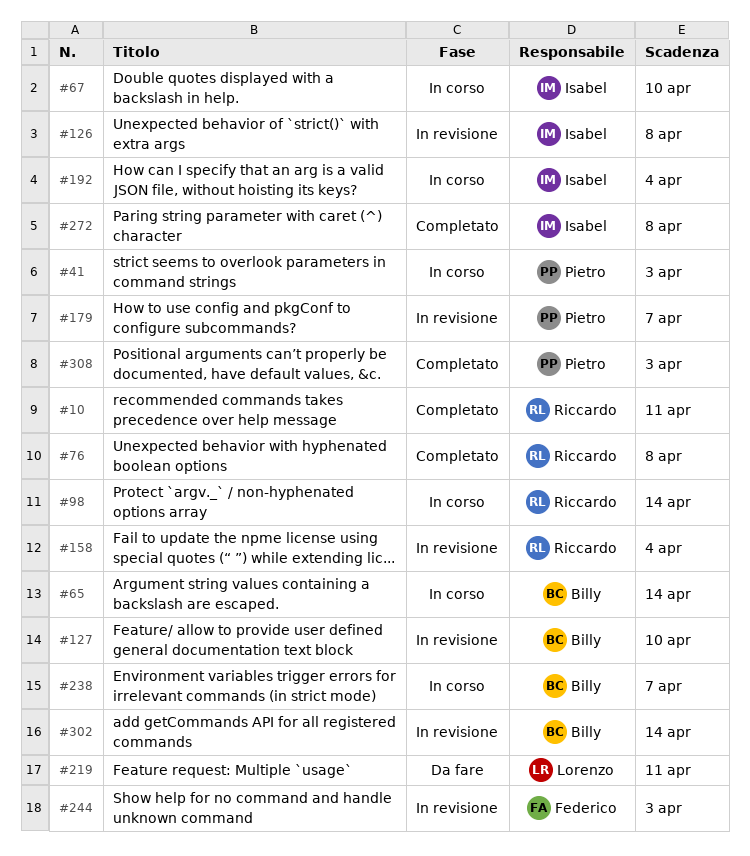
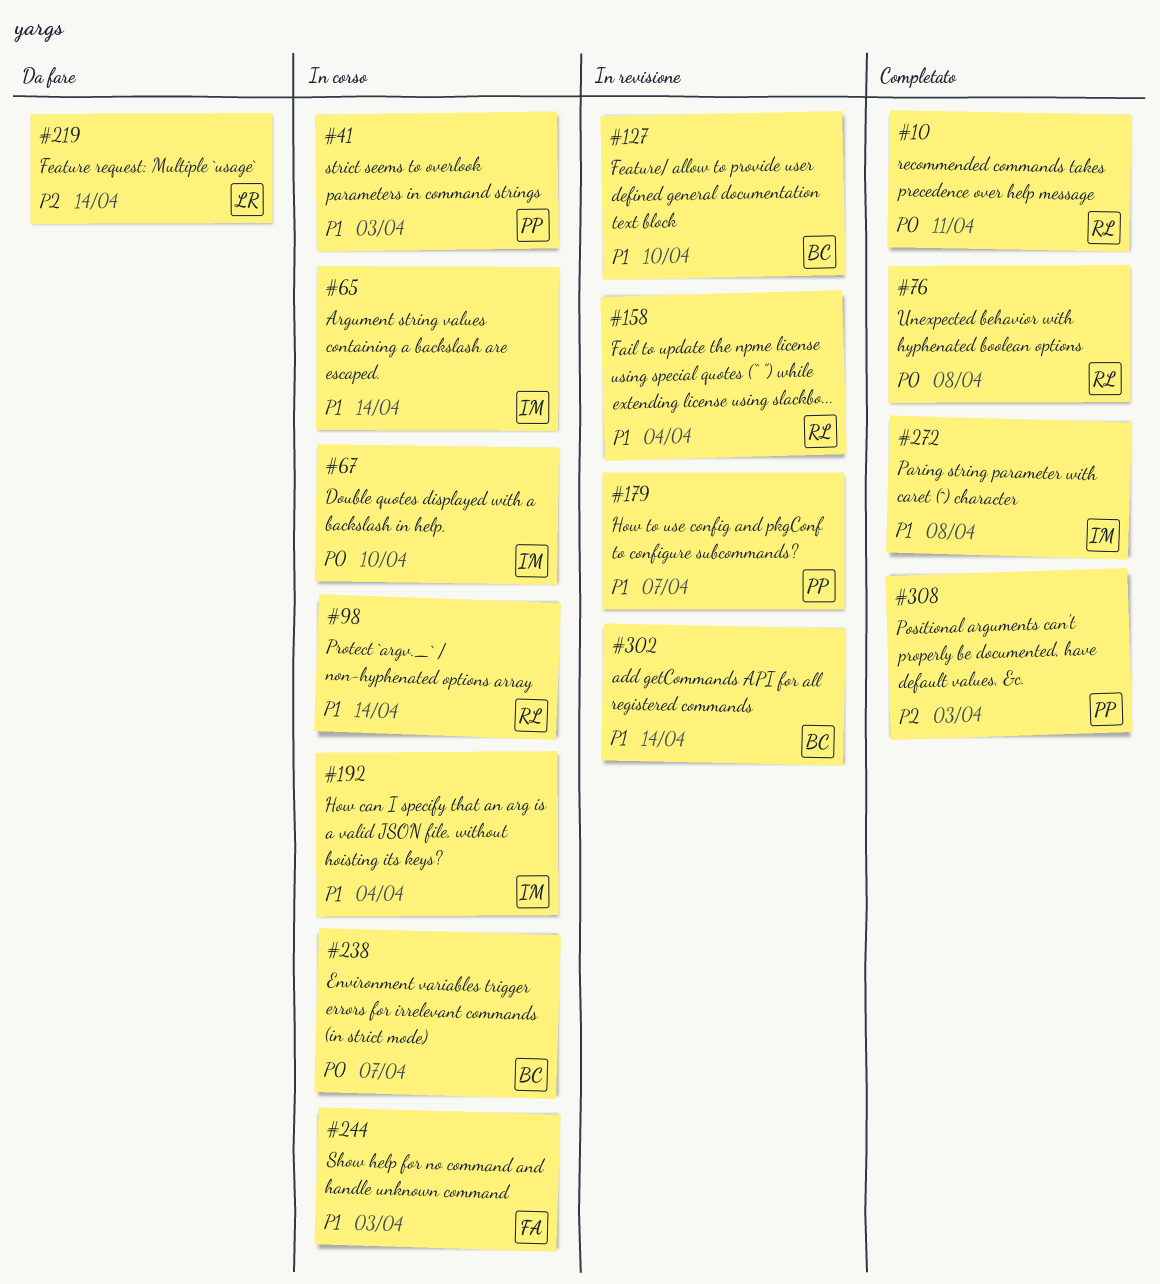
#65, owner: Billy -> Isabel
#126: present -> none
#219, due: Apr 11 -> Apr 14
#244, status: In revisione -> In corso

